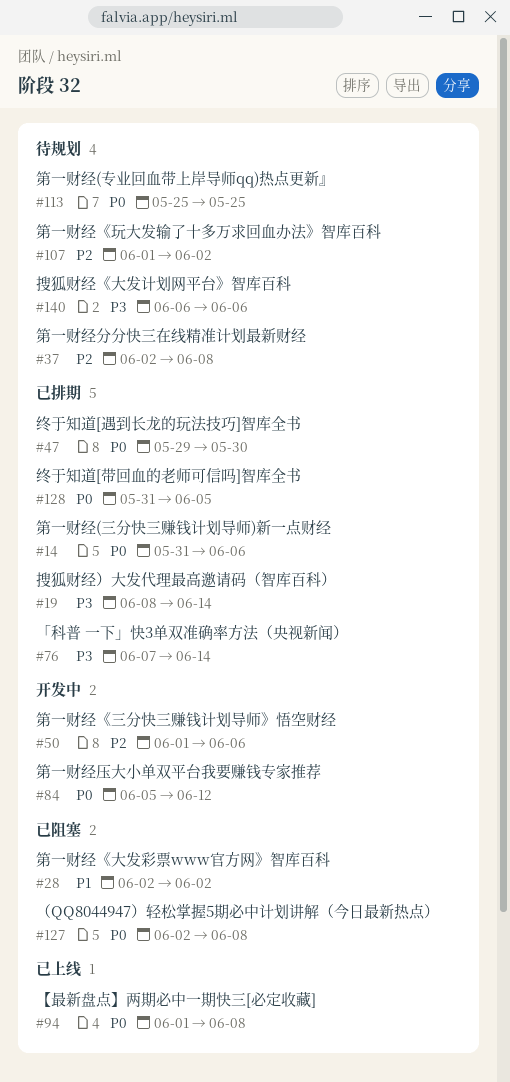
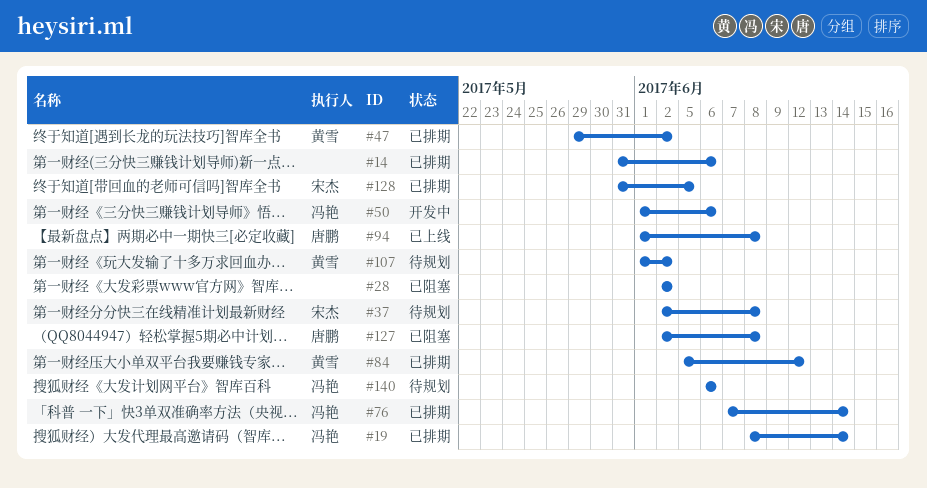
#47, due: May 30 -> Jun 2
#84, status: 开发中 -> 已排期
#113: present -> none

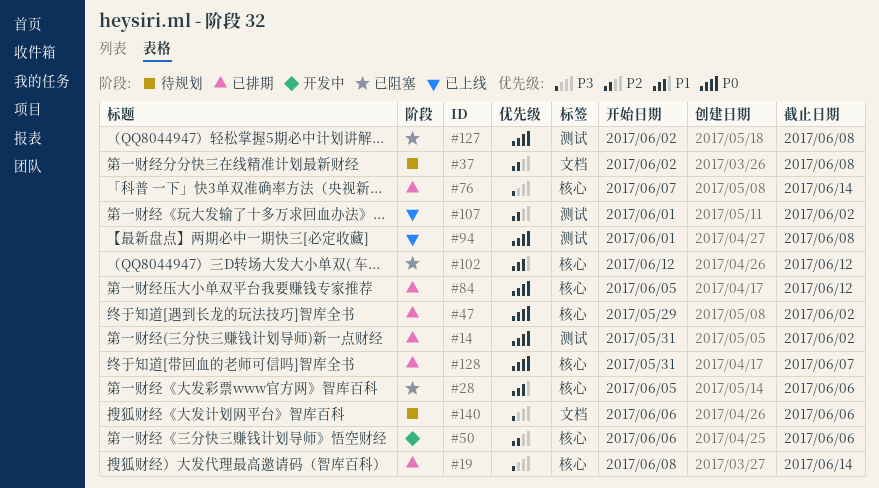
#14, due: Jun 6 -> Jun 2
#28, start: Jun 2 -> Jun 5
#28, due: Jun 2 -> Jun 6
#50, start: Jun 1 -> Jun 6
#102: none -> present
#107, status: 待规划 -> 已上线
#128, due: Jun 5 -> Jun 7

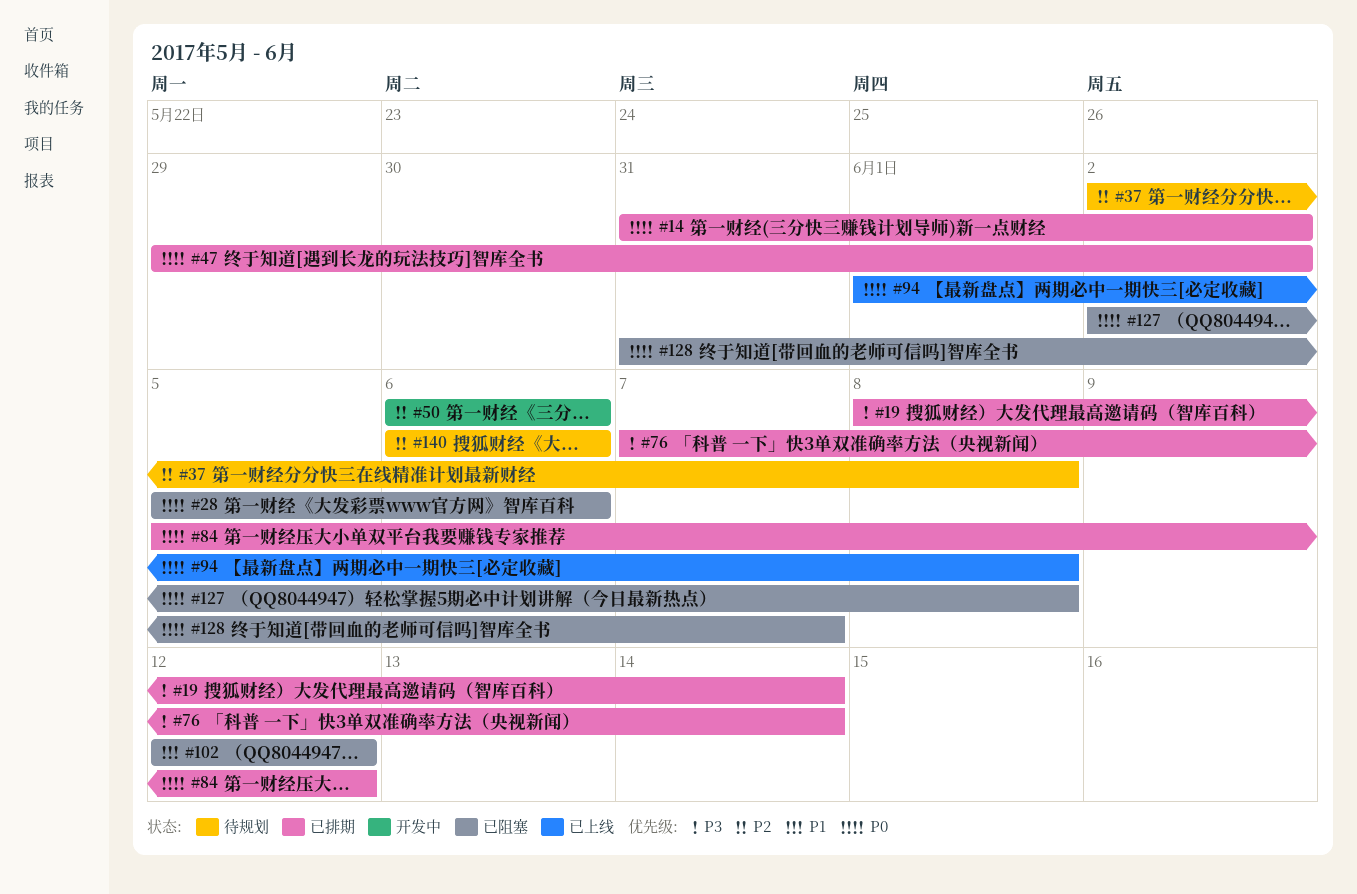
#28, priority: P1 -> P0
#107: present -> none
#128, status: 已排期 -> 已阻塞
#140, priority: P3 -> P2

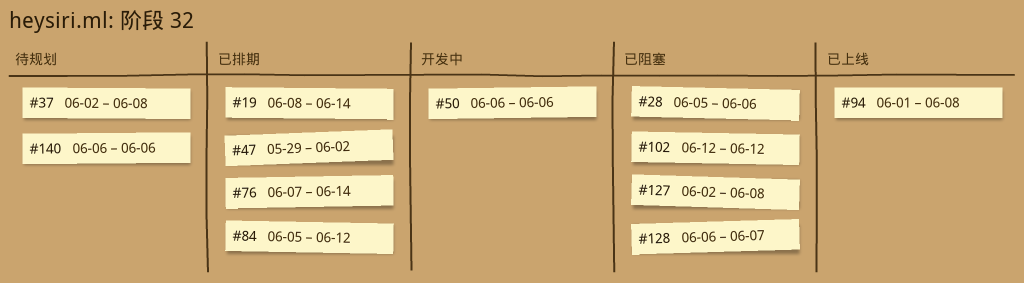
#14: present -> none
#128, start: May 31 -> Jun 6

